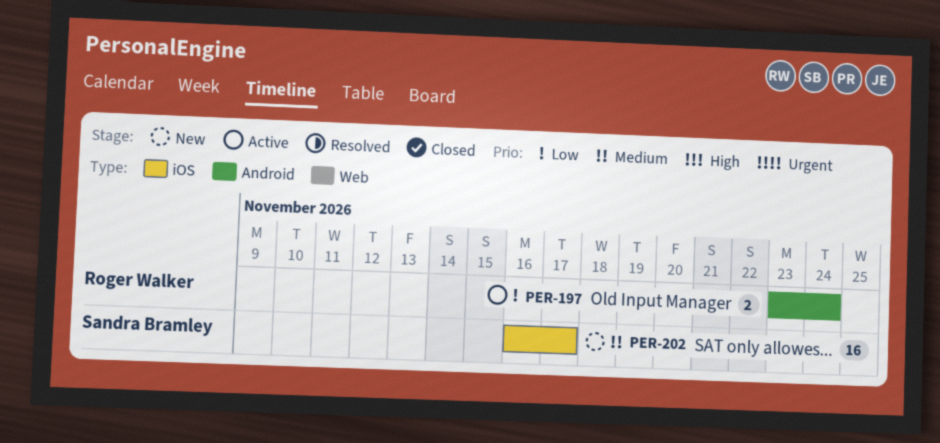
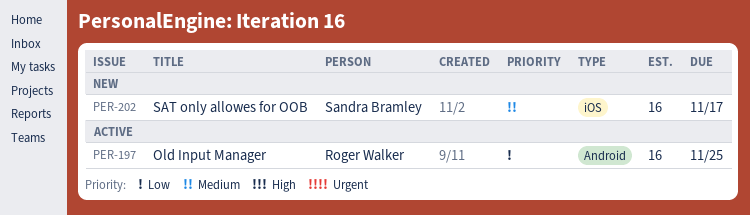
PER-197, estimate: 2 -> 16
PER-197, due: Nov 24 -> Nov 25

